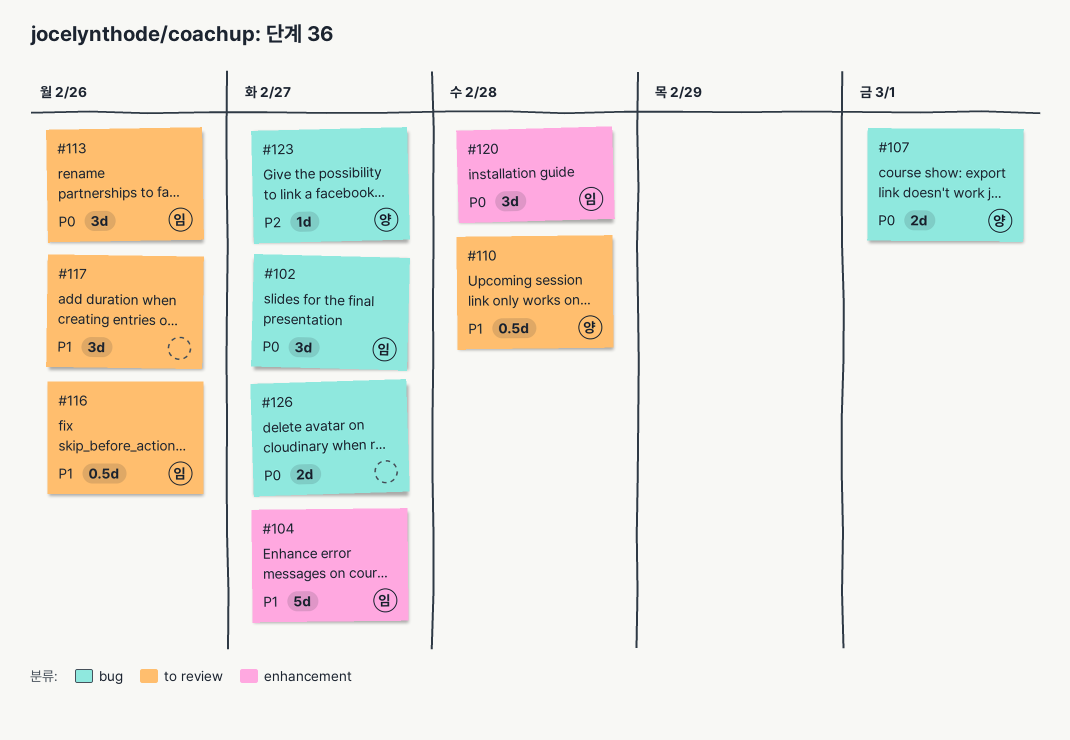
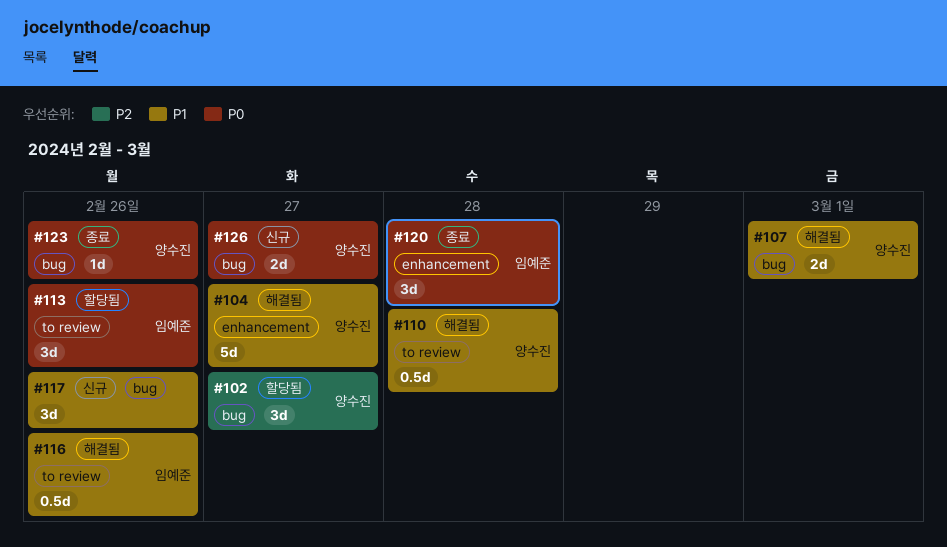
#102, owner: 임예준 -> 양수진
#102, priority: P0 -> P2
#104, owner: 임예준 -> 양수진
#107, priority: P0 -> P1
#117, label: to review -> bug
#123, priority: P2 -> P0
#123, due: Feb 27 -> Feb 26
#126, owner: none -> 양수진

